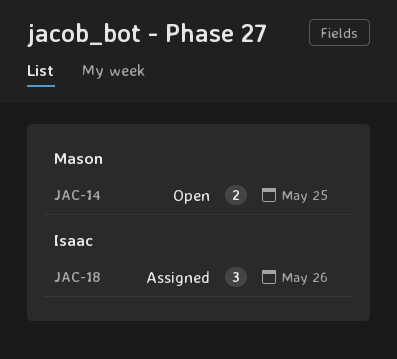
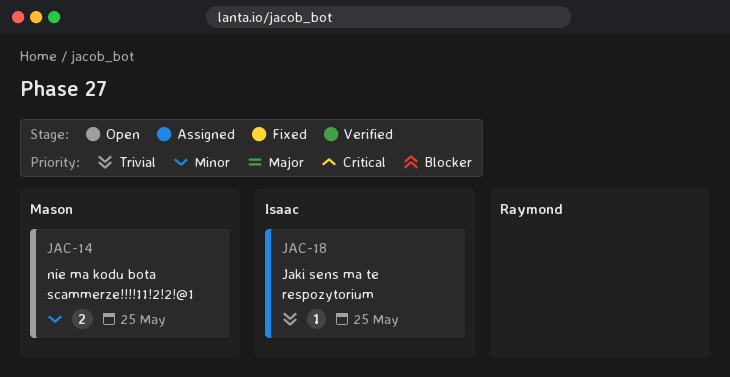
JAC-18, estimate: 3 -> 1
JAC-18, due: May 26 -> May 25

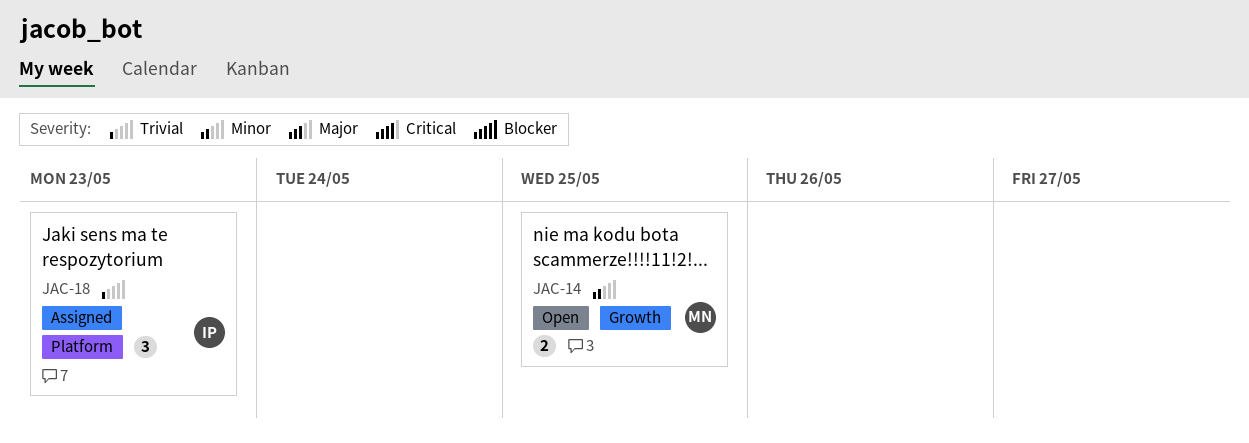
JAC-18, estimate: 1 -> 3
JAC-18, due: May 25 -> May 23

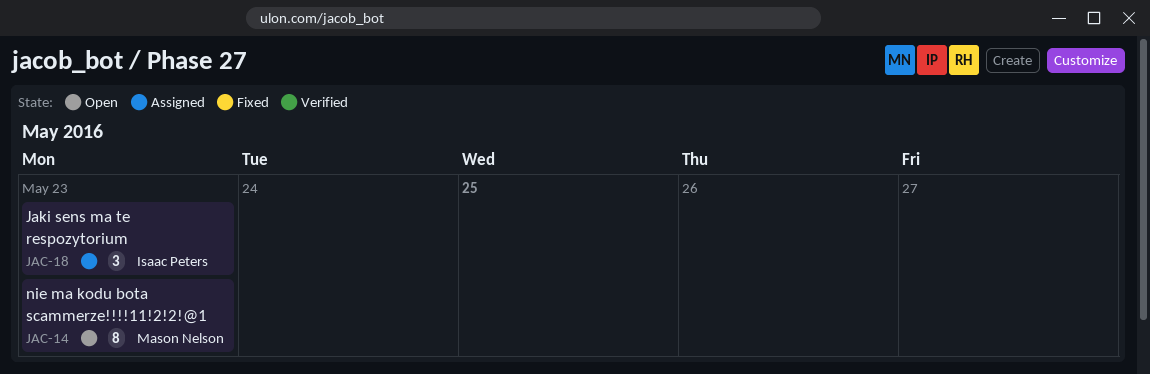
JAC-14, estimate: 2 -> 8
JAC-14, due: May 25 -> May 23

